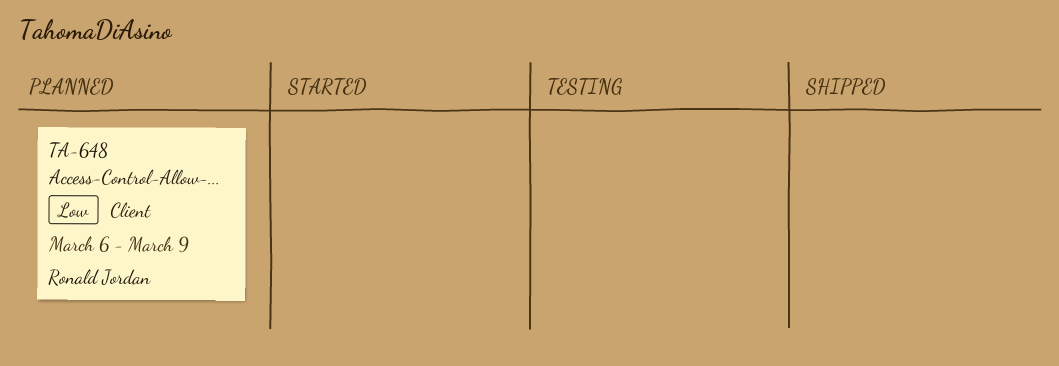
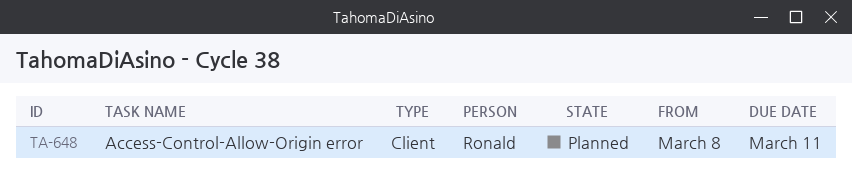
TA-648, start: Mar 6 -> Mar 8
TA-648, due: Mar 9 -> Mar 11

